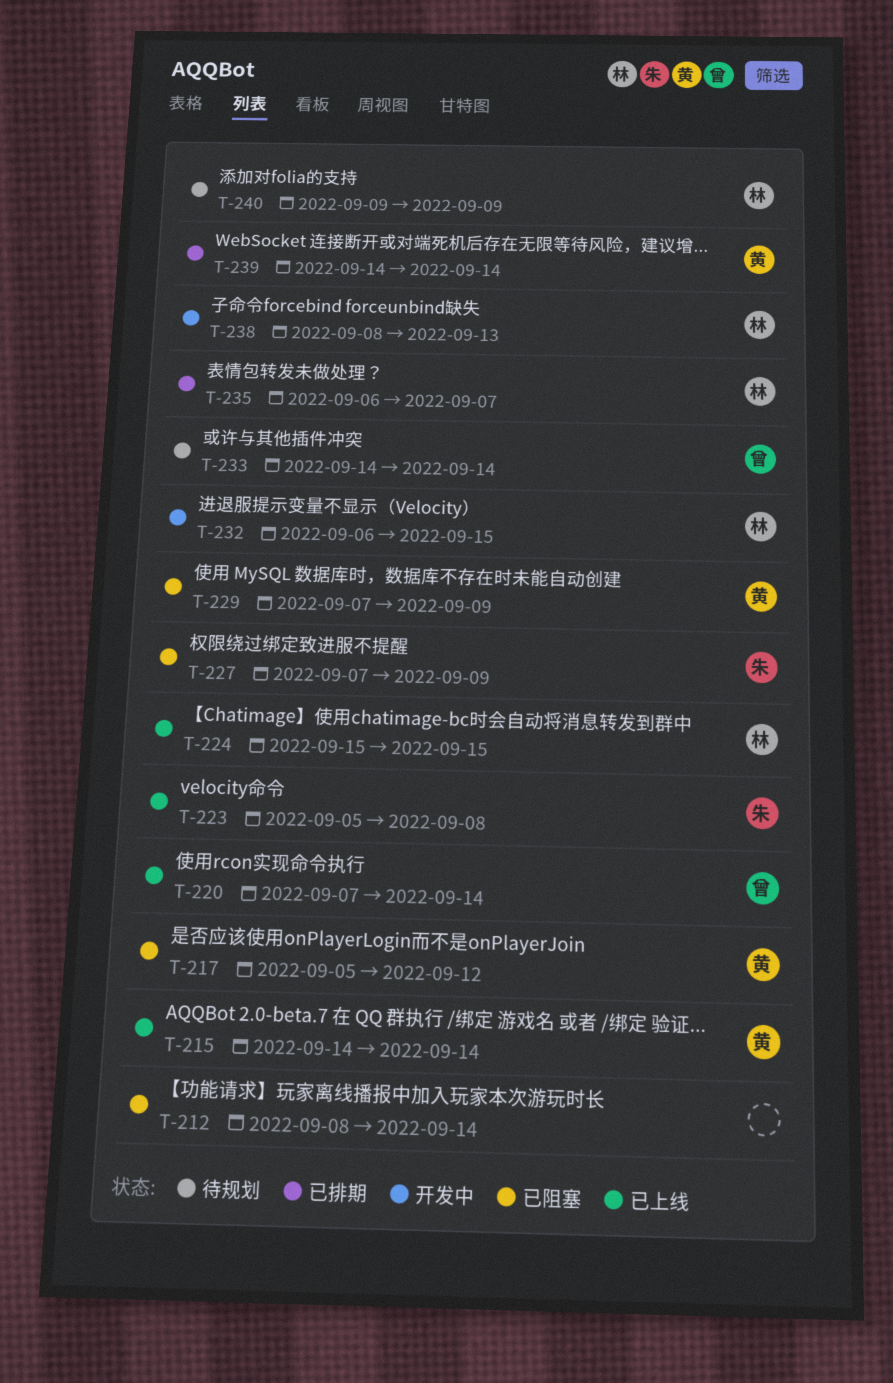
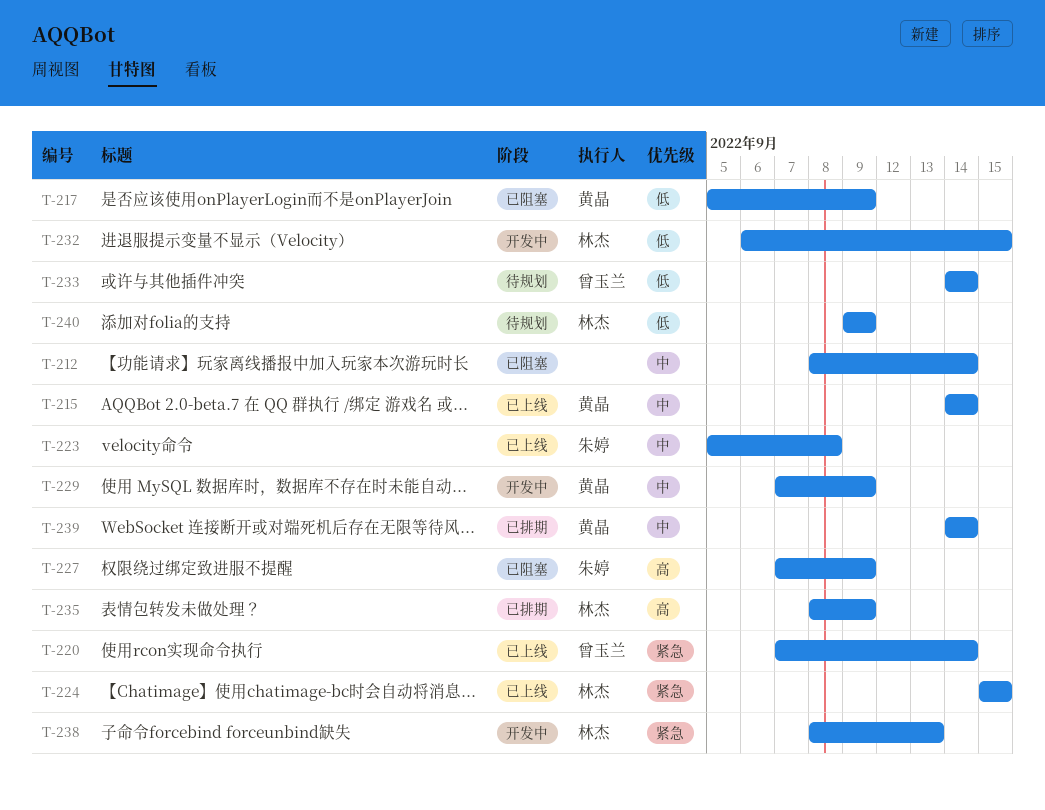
T-217, due: Sep 12 -> Sep 9
T-229, status: 已阻塞 -> 开发中
T-235, start: Sep 6 -> Sep 8
T-235, due: Sep 7 -> Sep 9

